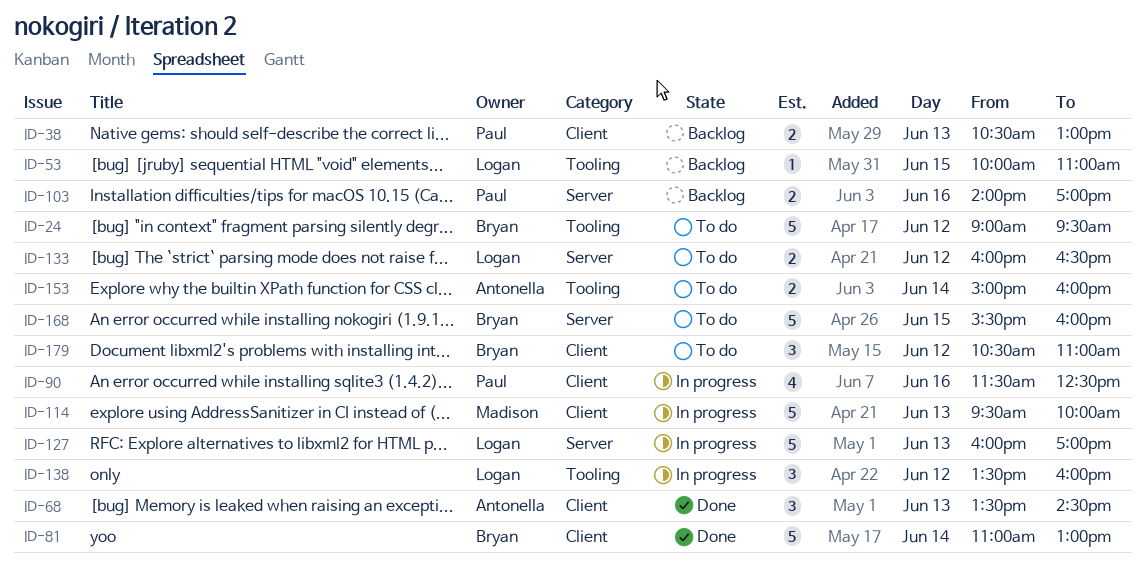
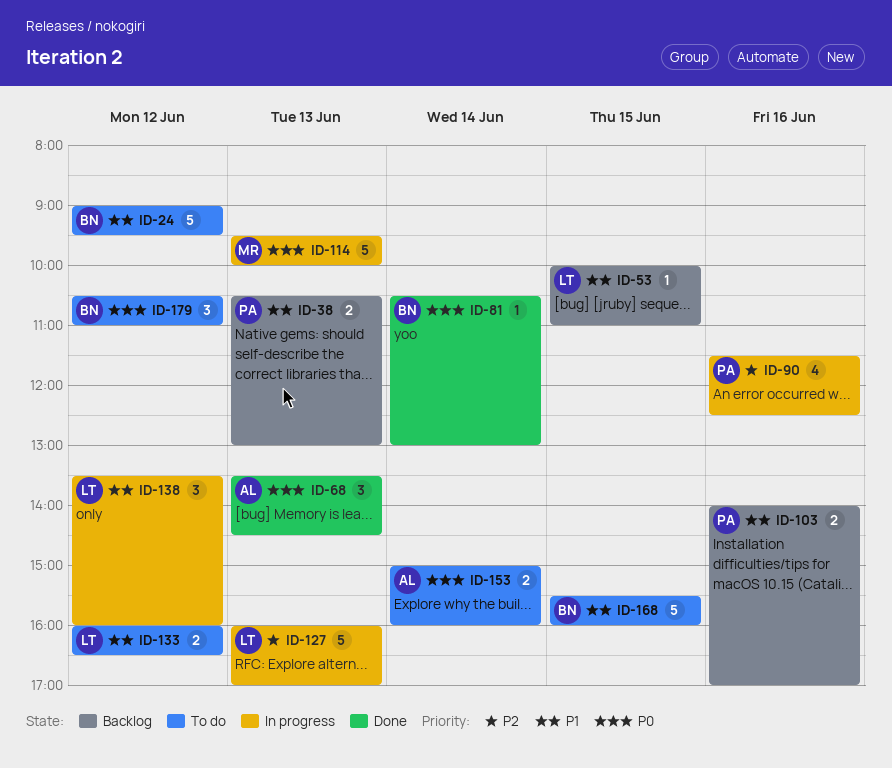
ID-81, estimate: 5 -> 1
ID-81, begins: 11:00 -> 10:30

